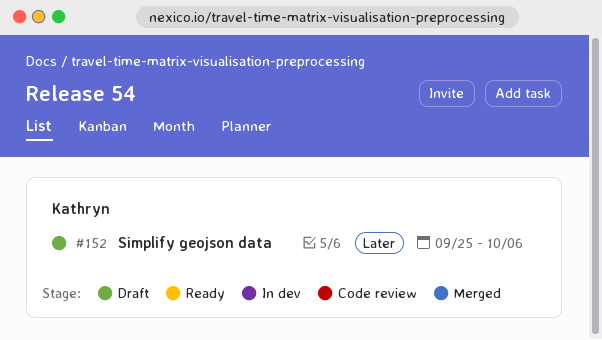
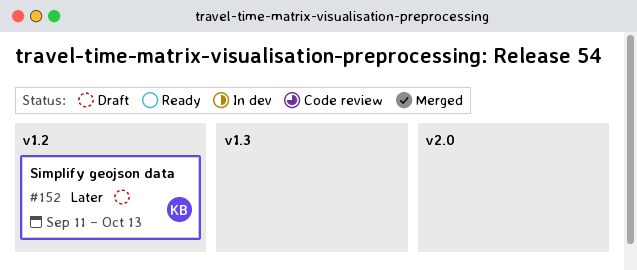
#152, start: Sep 25 -> Sep 11
#152, due: Oct 6 -> Oct 13

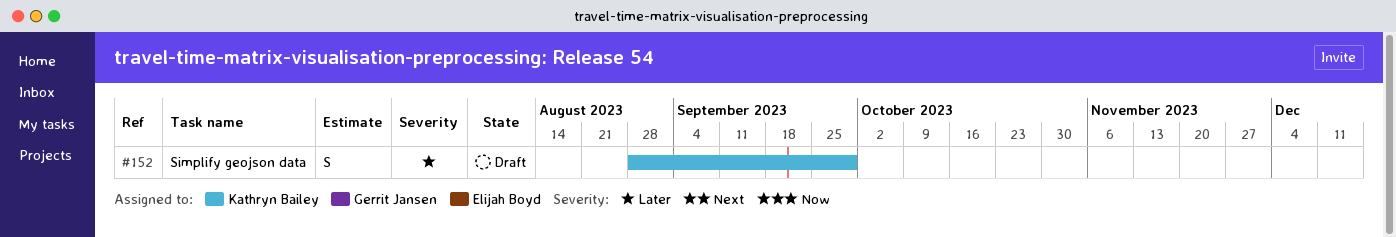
#152, start: Sep 11 -> Aug 28
#152, due: Oct 13 -> Sep 29

